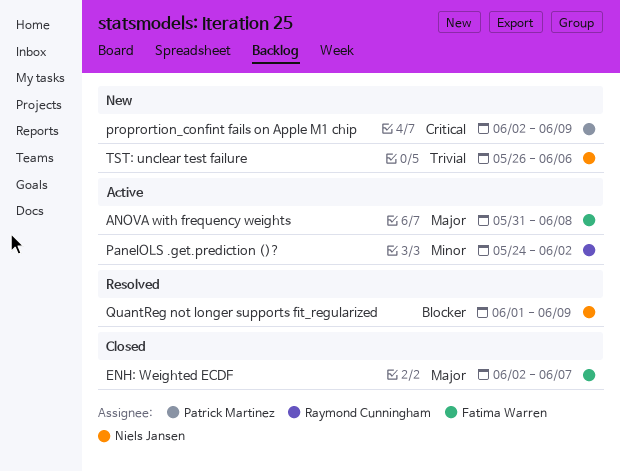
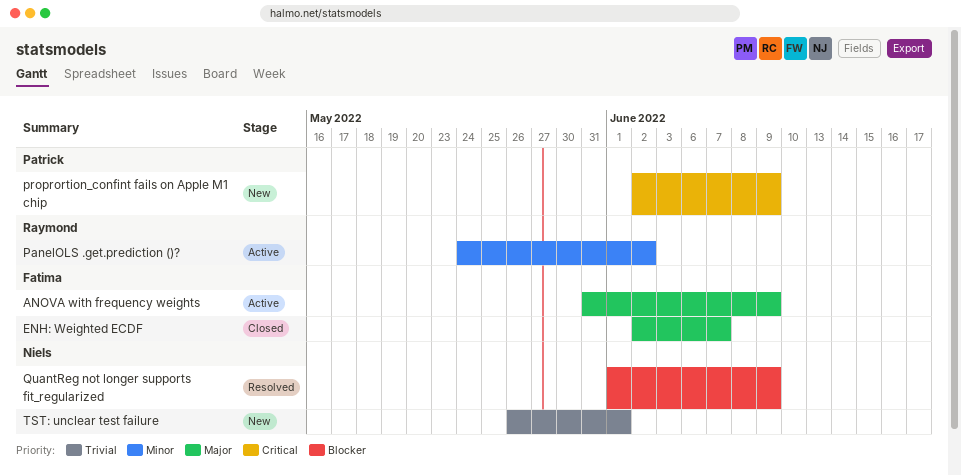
ANOVA with frequency weights, due: Jun 8 -> Jun 9
TST: unclear test failure, due: Jun 6 -> Jun 1

